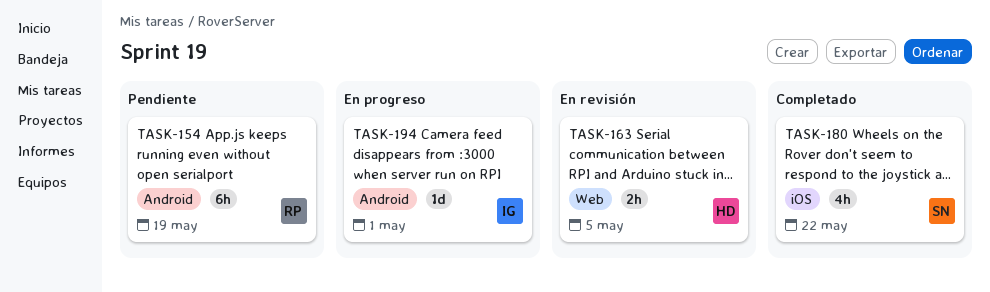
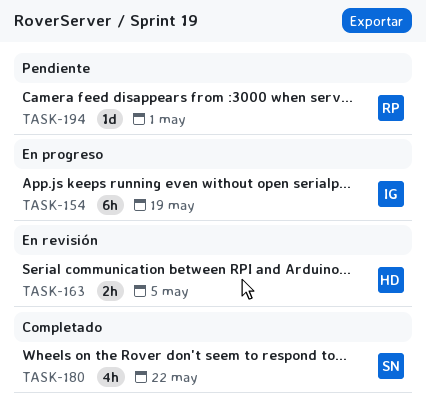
TASK-154, status: Pendiente -> En progreso
TASK-154, owner: RP -> IG
TASK-194, status: En progreso -> Pendiente
TASK-194, owner: IG -> RP

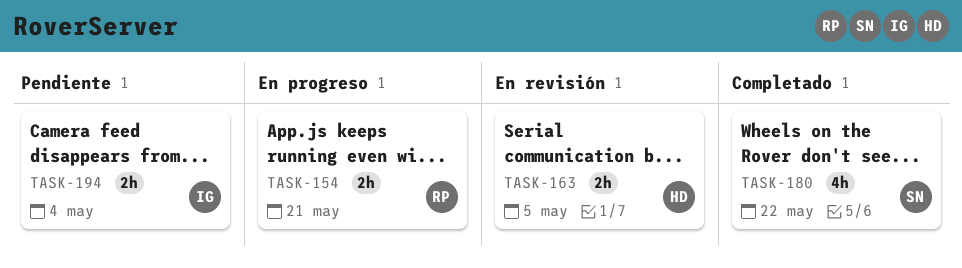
TASK-154, owner: IG -> RP
TASK-154, estimate: 6h -> 2h
TASK-154, due: May 19 -> May 21
TASK-194, owner: RP -> IG
TASK-194, estimate: 1d -> 2h
TASK-194, due: May 1 -> May 4

